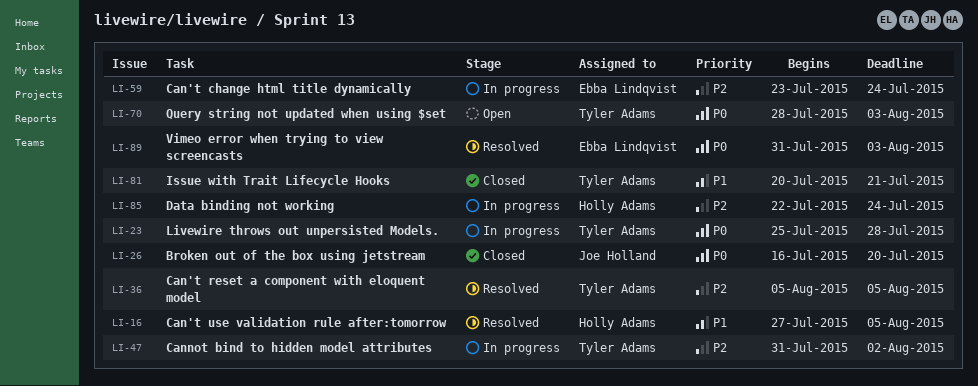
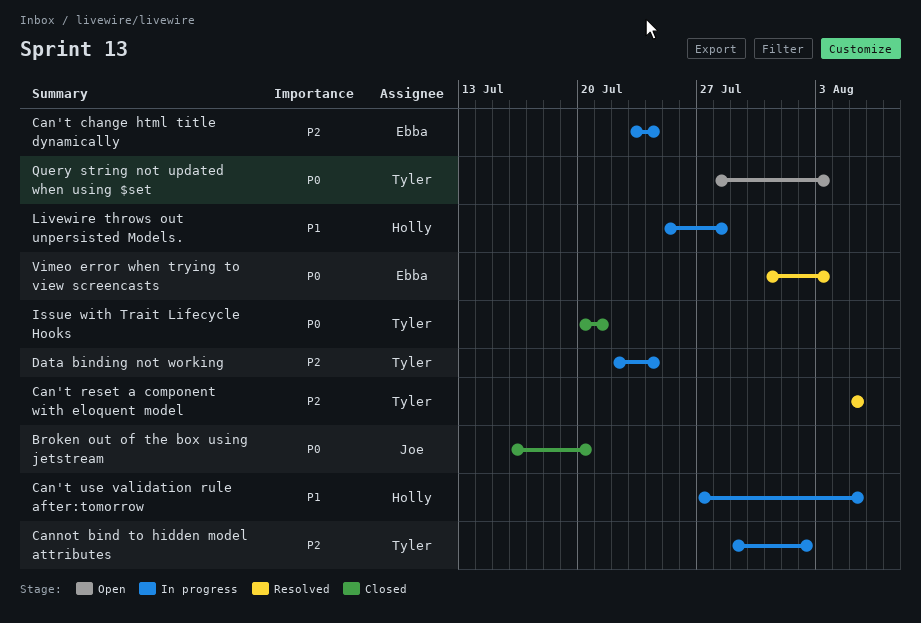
Can't use validation rule after:tomorrow, status: Resolved -> In progress
Cannot bind to hidden model attributes, start: Jul 31 -> Jul 29
Data binding not working, owner: Holly Adams -> Tyler Adams
Issue with Trait Lifecycle Hooks, priority: P1 -> P0
Livewire throws out unpersisted Models., owner: Tyler Adams -> Holly Adams
Livewire throws out unpersisted Models., priority: P0 -> P1

